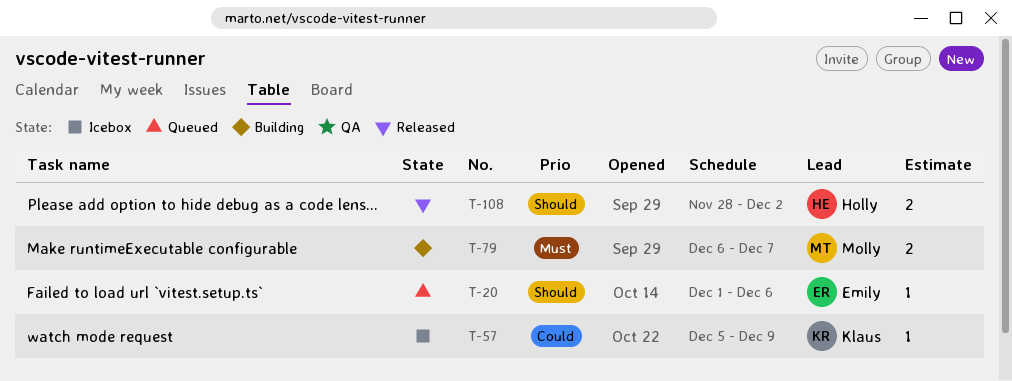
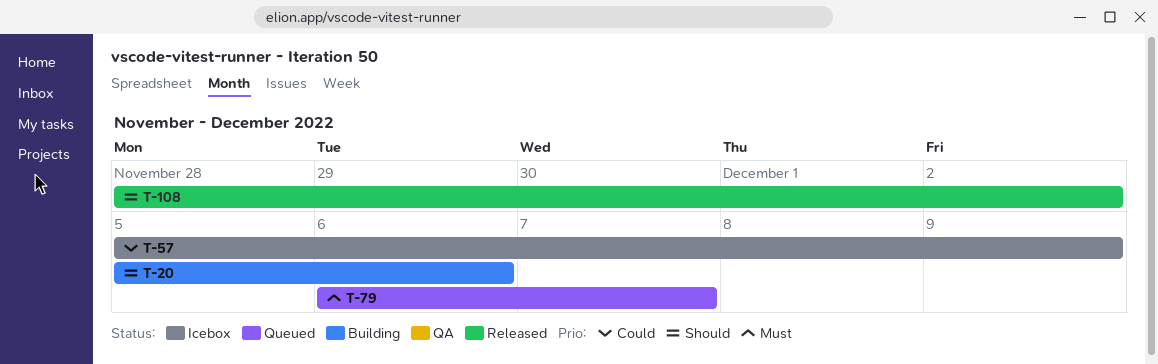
T-20, status: Queued -> Building
T-20, start: Dec 1 -> Dec 5
T-79, status: Building -> Queued

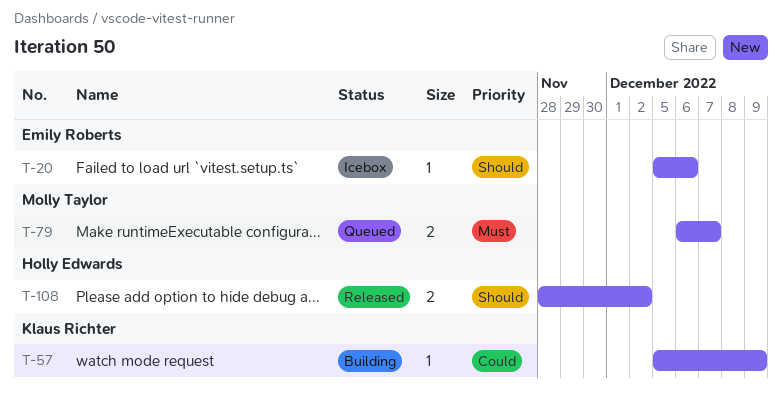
T-20, status: Building -> Icebox
T-57, status: Icebox -> Building

